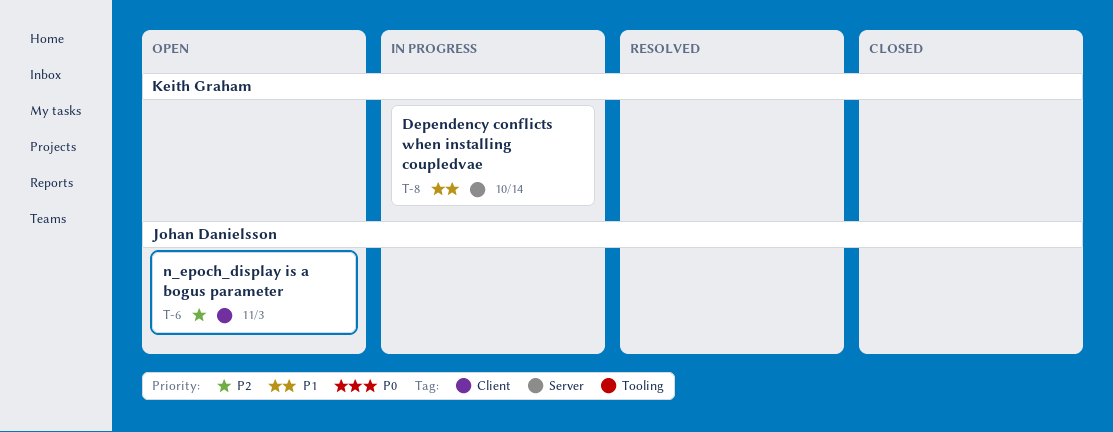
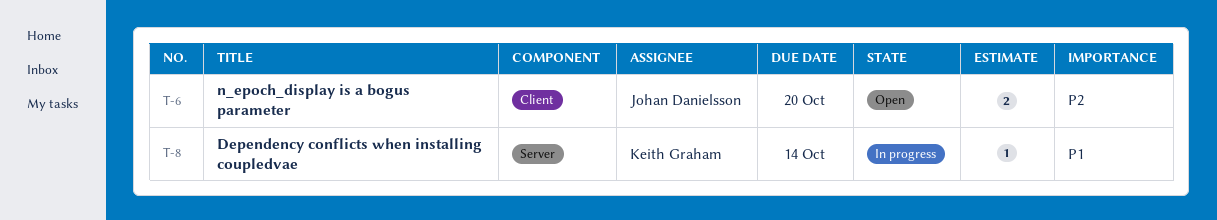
T-6, due: Nov 3 -> Oct 20

